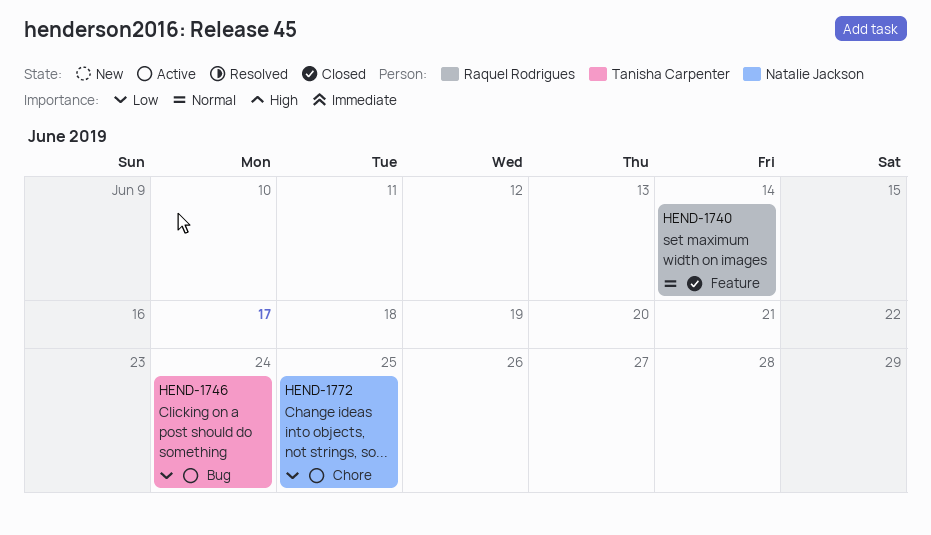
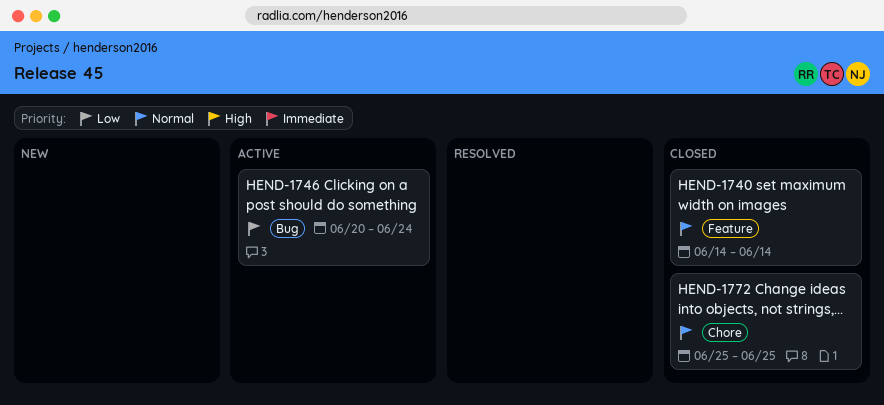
HEND-1772, status: Active -> Closed
HEND-1772, priority: Low -> Normal

